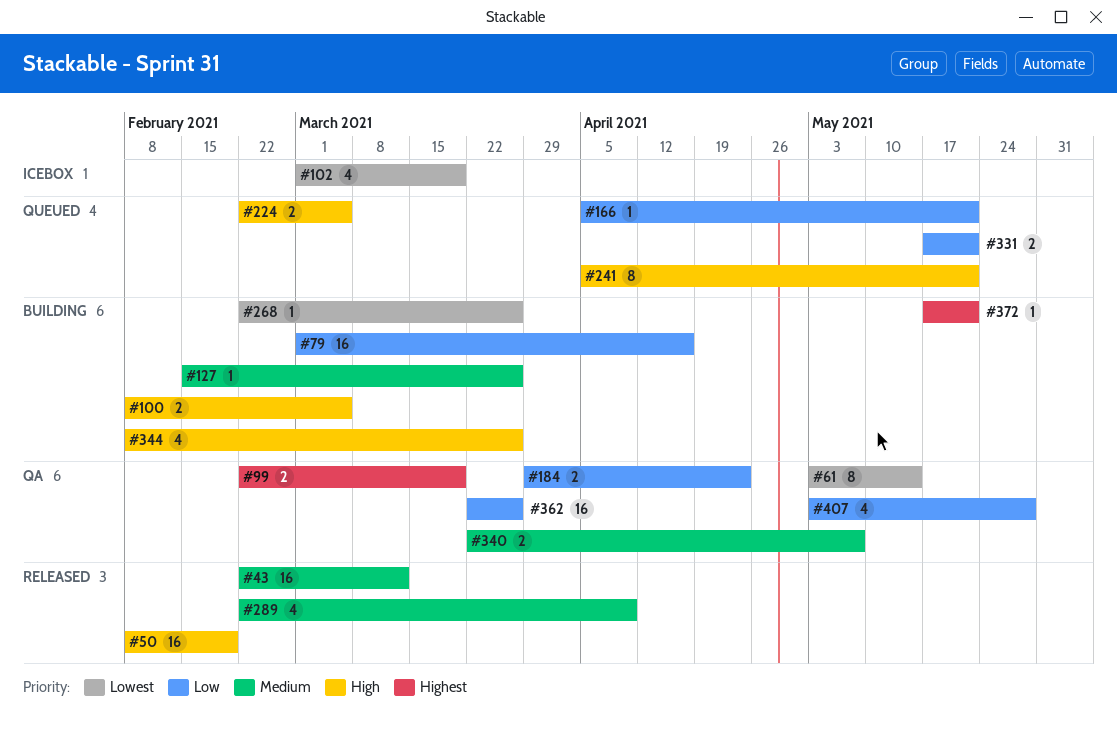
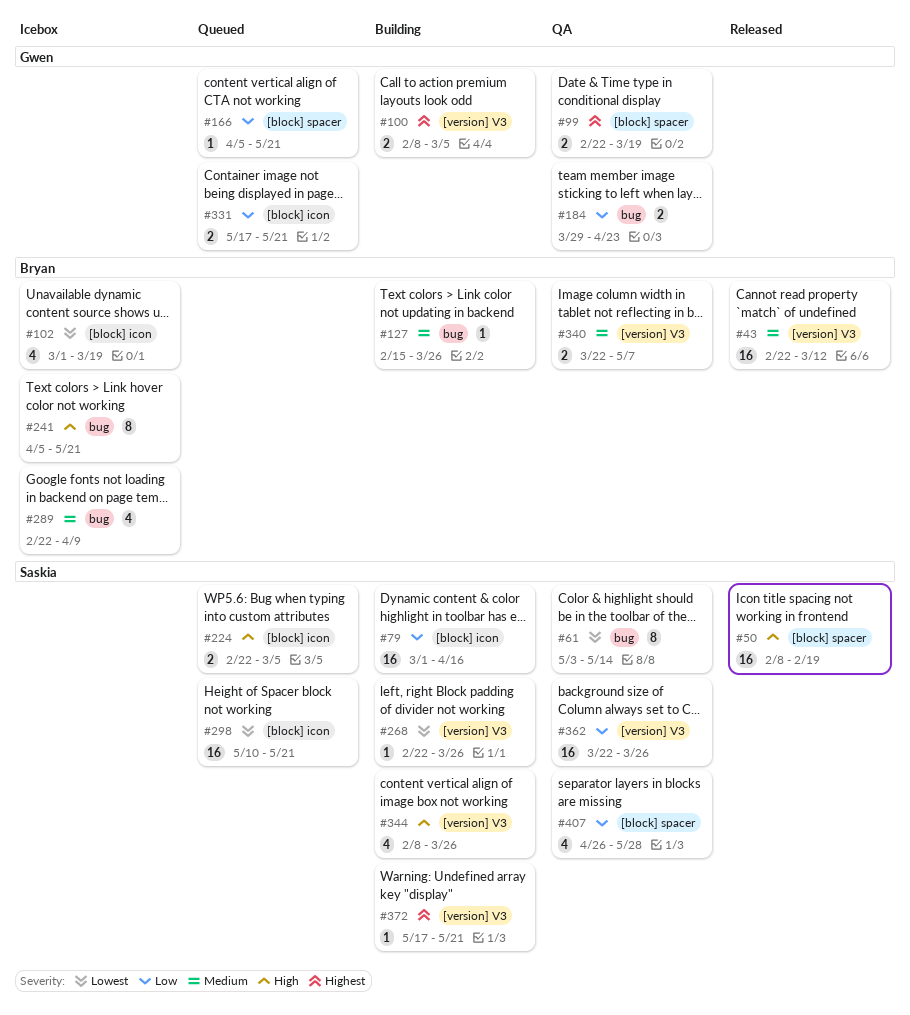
#100, priority: High -> Highest
#241, status: Queued -> Icebox
#289, status: Released -> Icebox
#298: none -> present
#407, start: May 3 -> Apr 26

